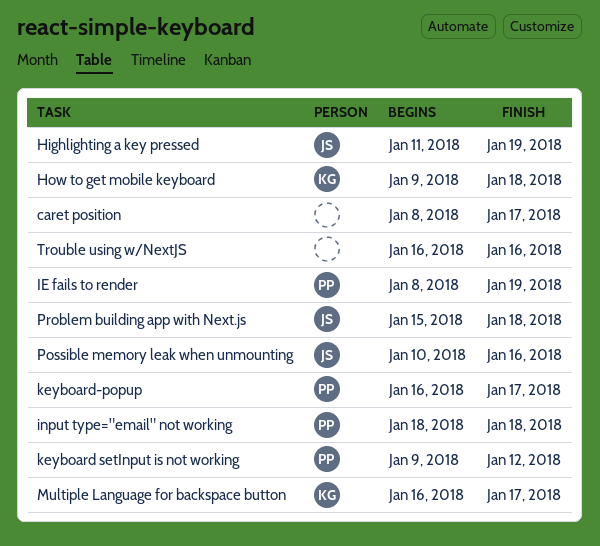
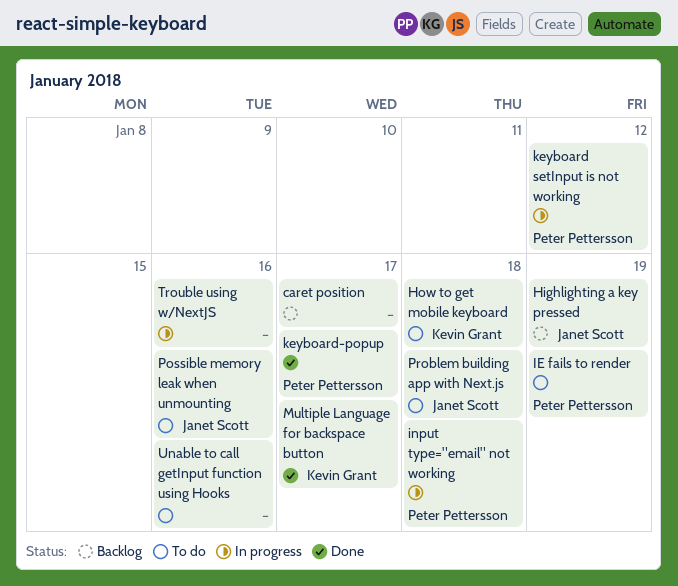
Unable to call getInput function using Hooks: none -> present

